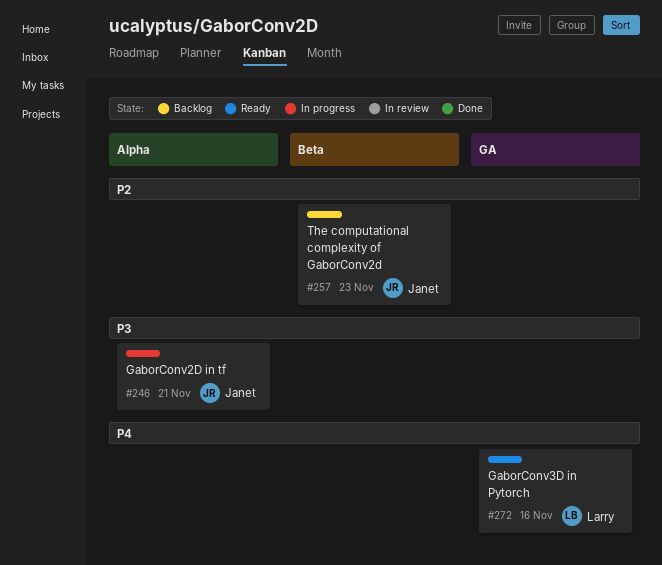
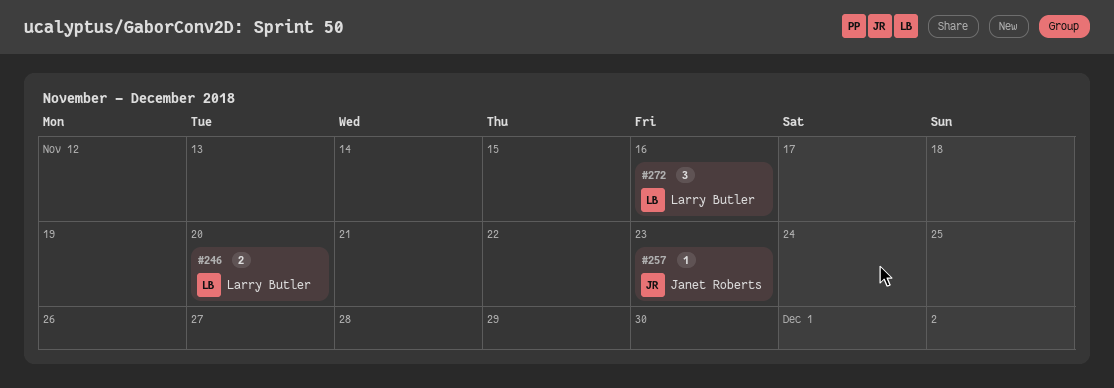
#246, owner: Janet Roberts -> Larry Butler
#246, due: Nov 21 -> Nov 20

